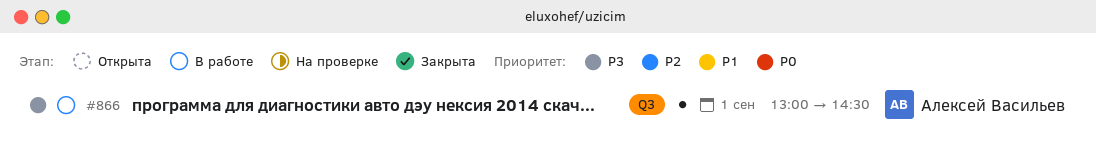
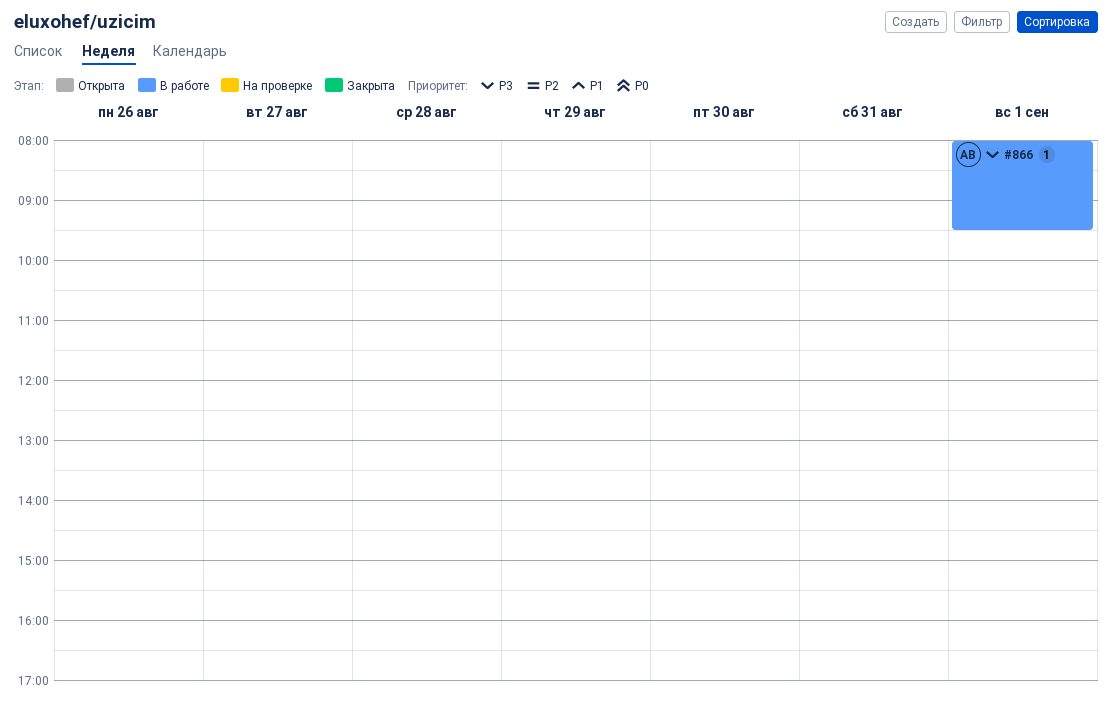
#866, begins: 13:00 -> 08:00
#866, ends: 14:30 -> 09:30

